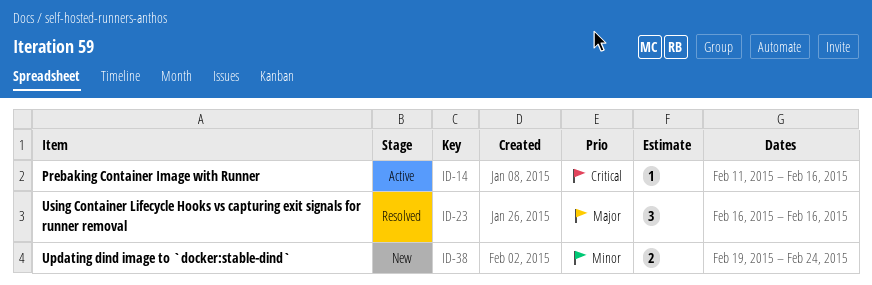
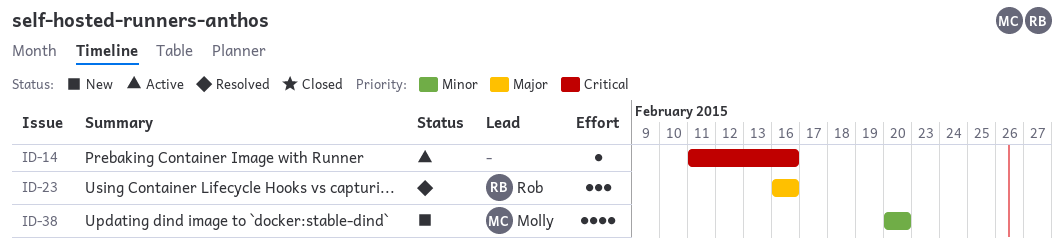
ID-38, estimate: 2 -> 4
ID-38, start: Feb 19 -> Feb 20
ID-38, due: Feb 24 -> Feb 20

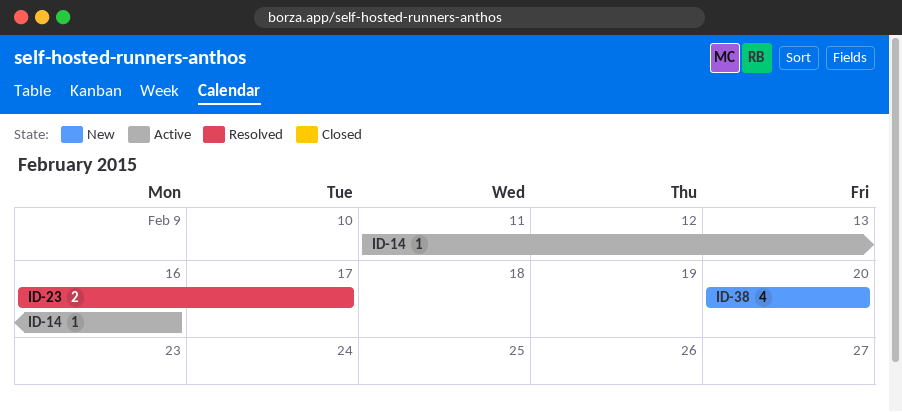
ID-23, estimate: 3 -> 2
ID-23, due: Feb 16 -> Feb 17

